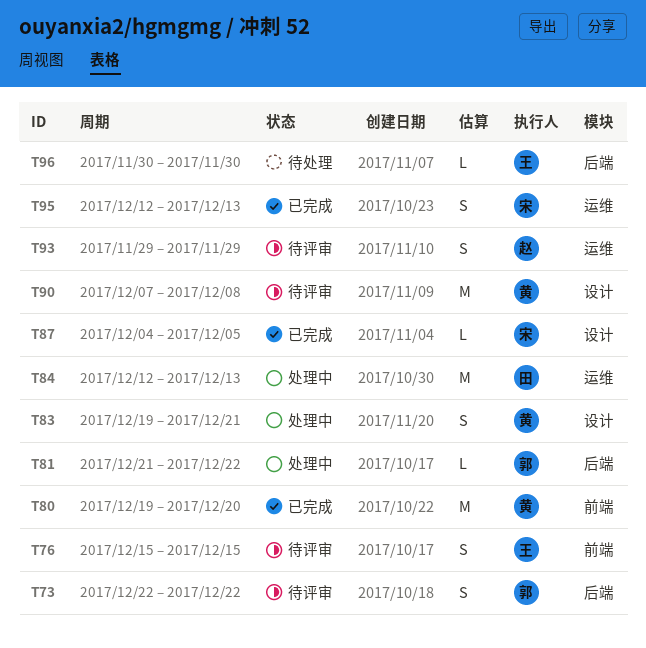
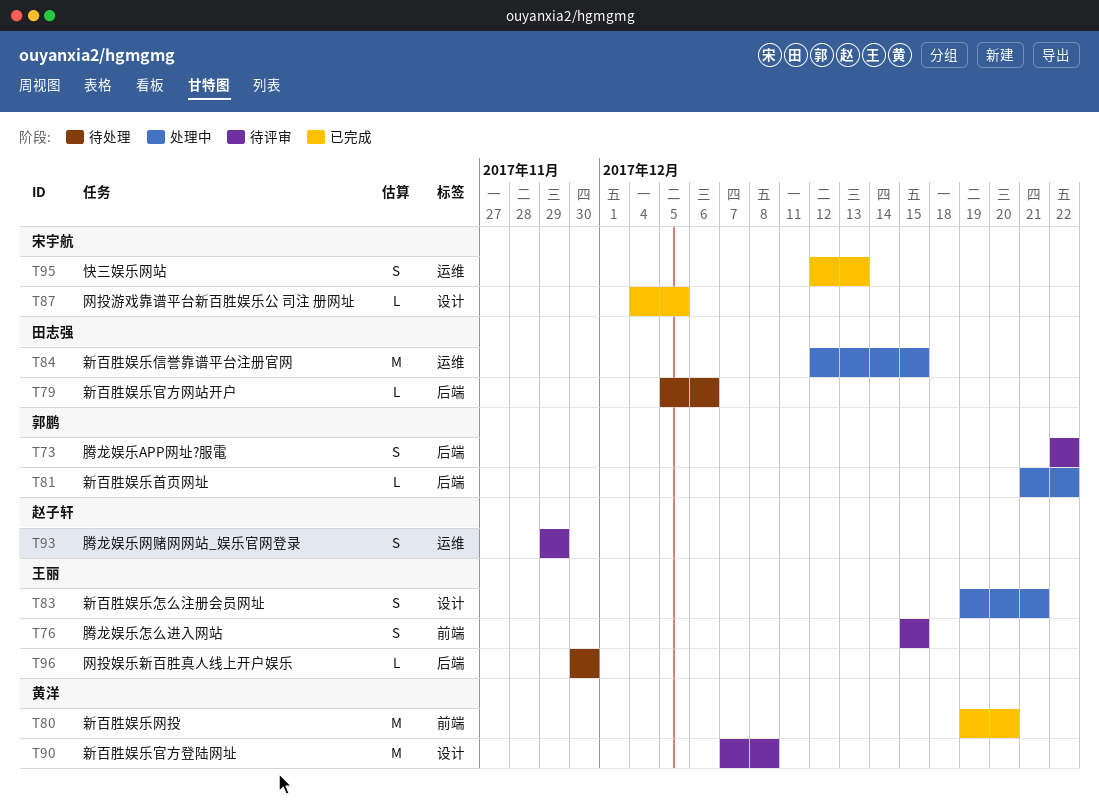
T79: none -> present
T83, owner: 黄洋 -> 王丽
T84, due: Dec 13 -> Dec 15

